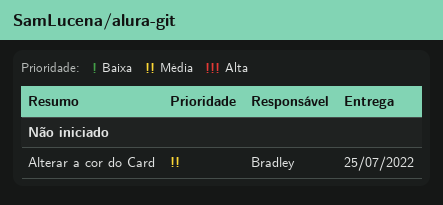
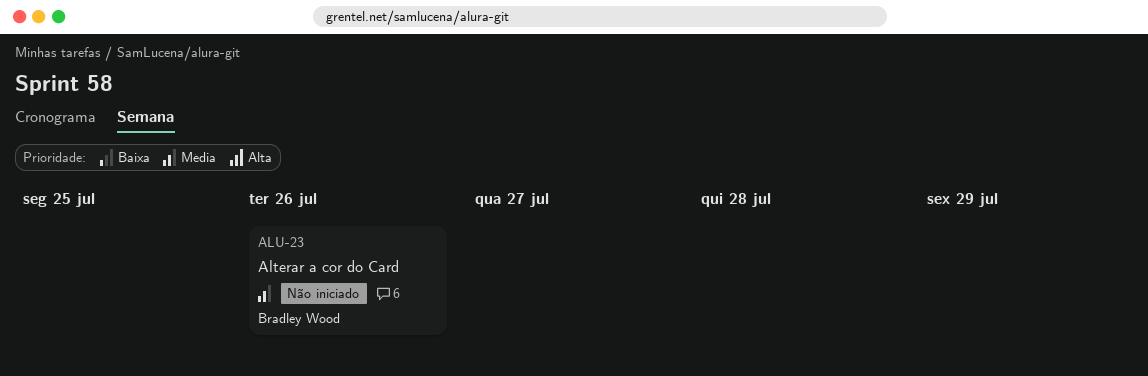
Alterar a cor do Card, due: Jul 25 -> Jul 26

